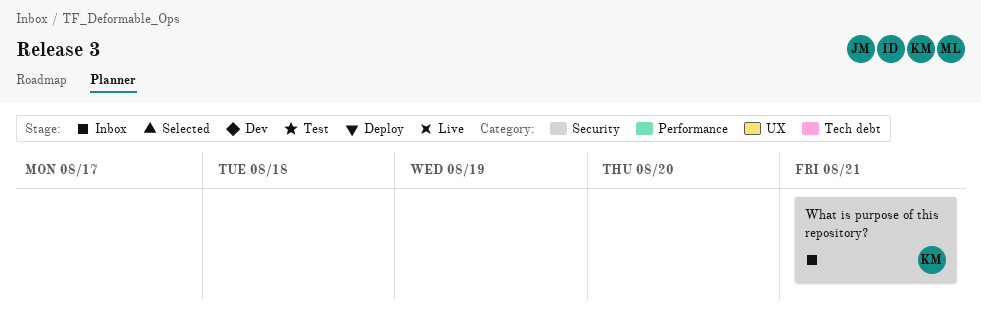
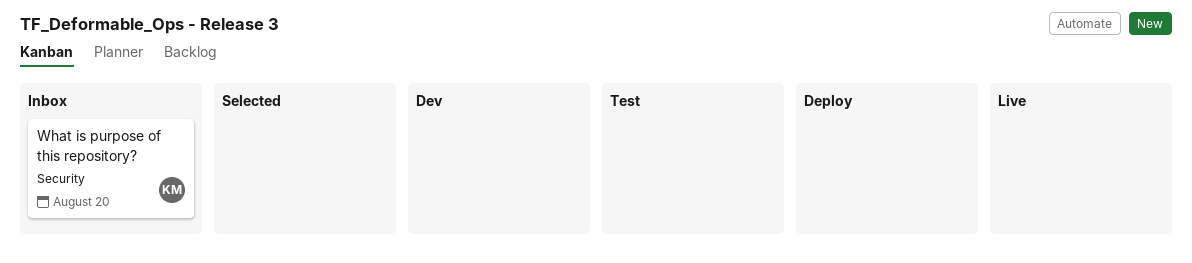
What is purpose of this repository?, due: Aug 21 -> Aug 20

